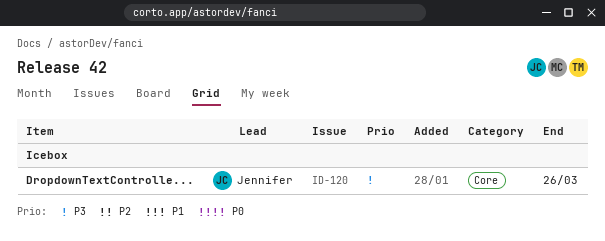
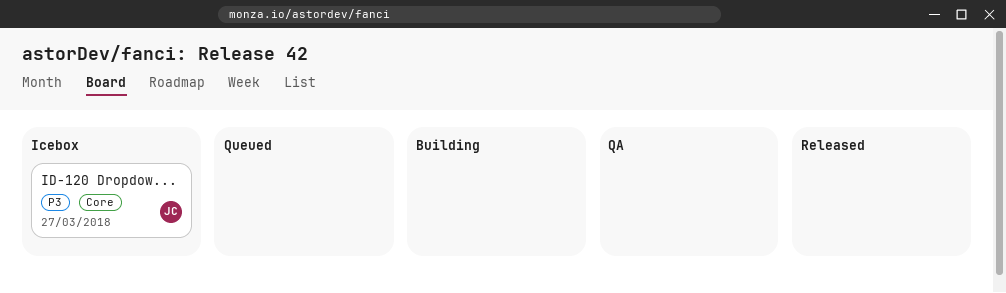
ID-120, due: Mar 26 -> Mar 27

